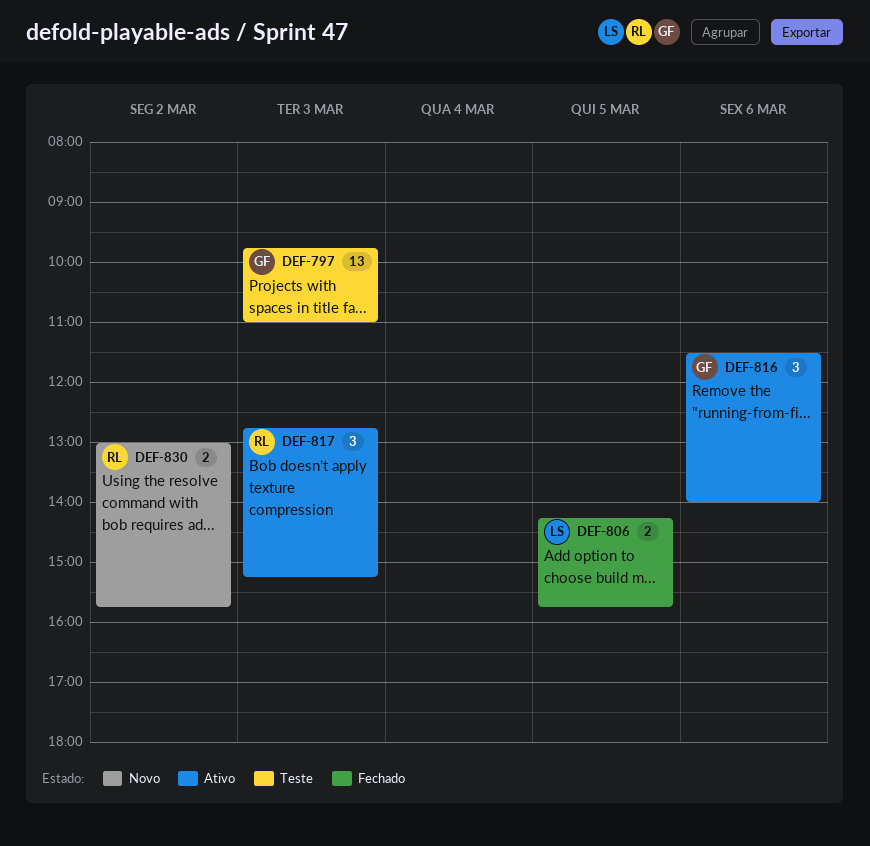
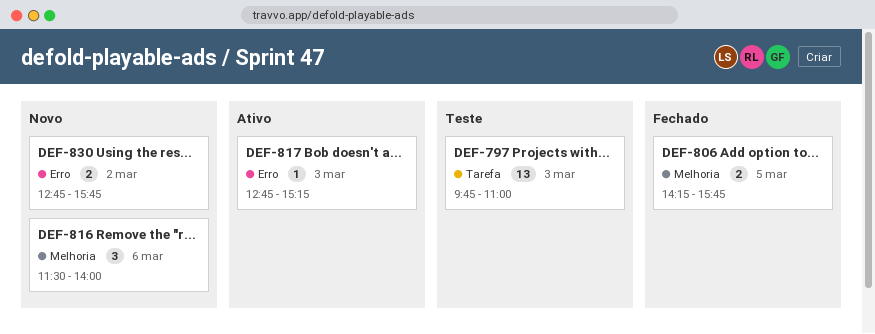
DEF-816, status: Ativo -> Novo
DEF-817, estimate: 3 -> 1
DEF-830, begins: 13:00 -> 12:45

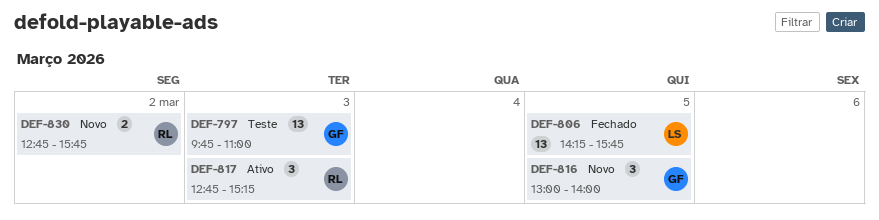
DEF-806, estimate: 2 -> 13
DEF-816, day: Mar 6 -> Mar 5
DEF-816, begins: 11:30 -> 13:00
DEF-817, estimate: 1 -> 3

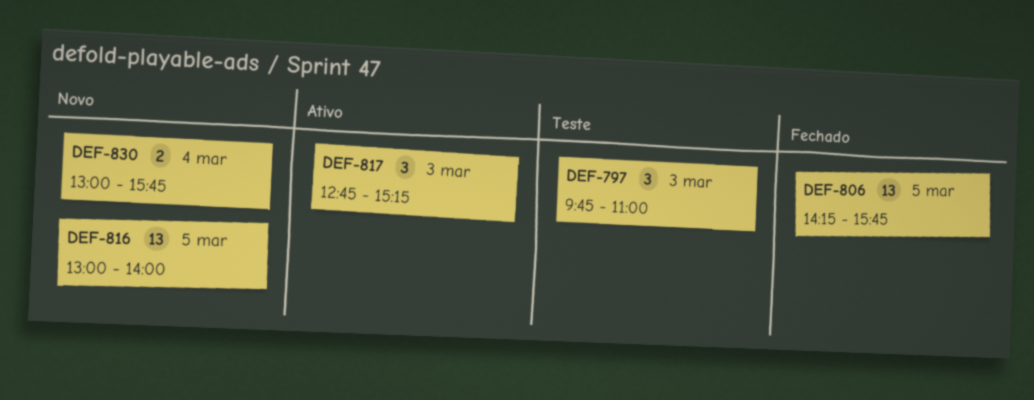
DEF-797, estimate: 13 -> 3
DEF-816, estimate: 3 -> 13
DEF-830, day: Mar 2 -> Mar 4
DEF-830, begins: 12:45 -> 13:00

